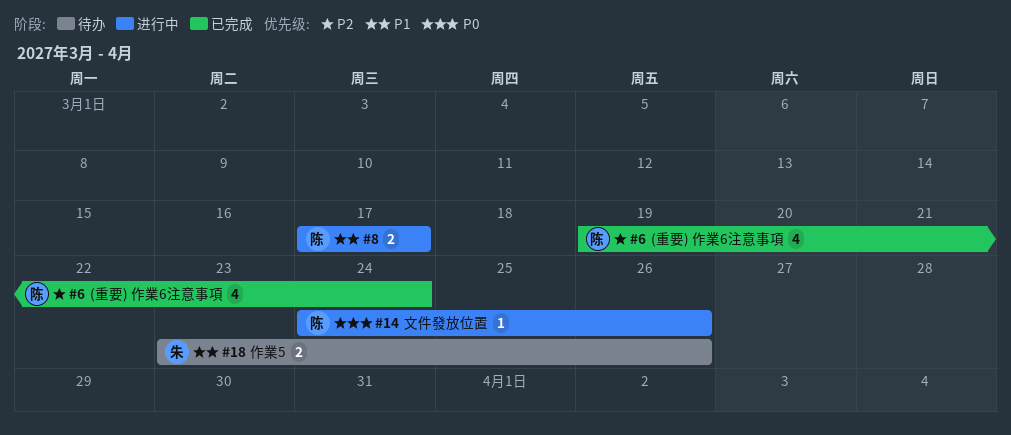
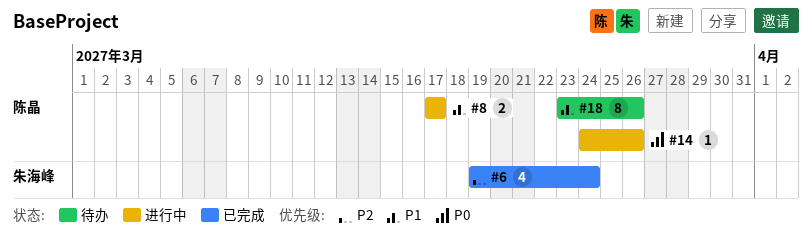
#6, owner: 陈晶 -> 朱海峰
#18, owner: 朱海峰 -> 陈晶
#18, estimate: 2 -> 8

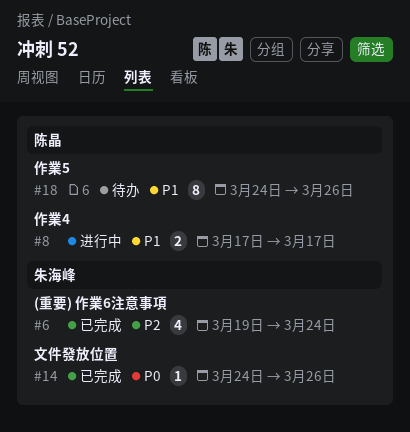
#14, status: 进行中 -> 已完成
#14, owner: 陈晶 -> 朱海峰
#18, start: Mar 23 -> Mar 24

